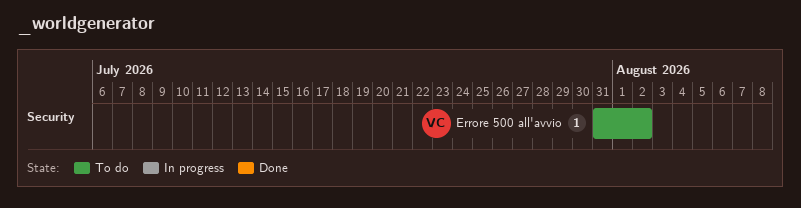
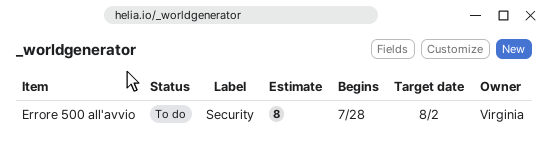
Errore 500 all'avvio, estimate: 1 -> 8
Errore 500 all'avvio, start: Jul 31 -> Jul 28

